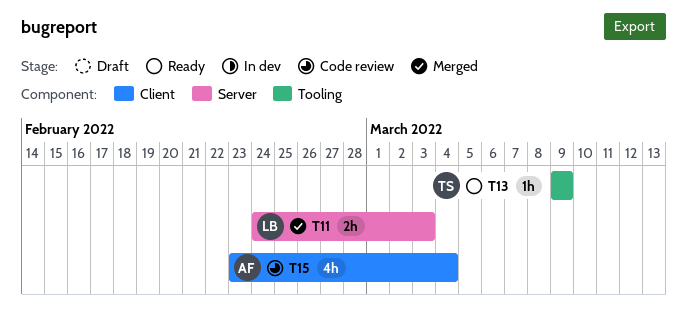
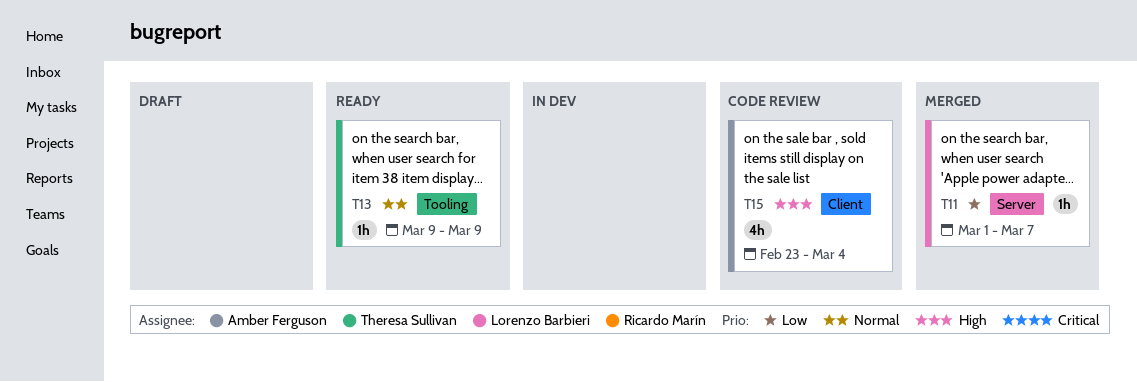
T11, estimate: 2h -> 1h
T11, start: Feb 24 -> Mar 1
T11, due: Mar 3 -> Mar 7

